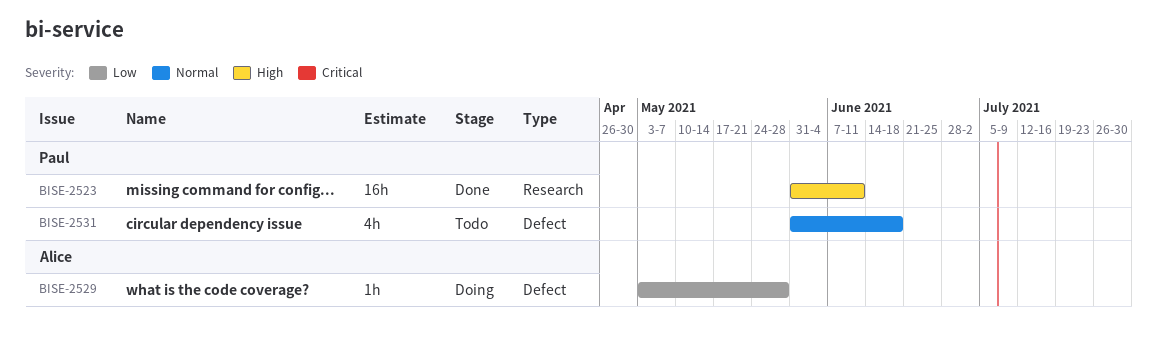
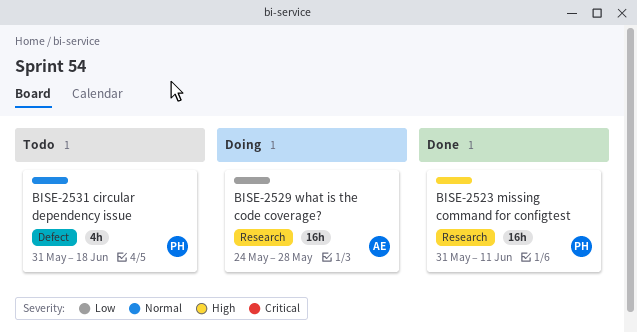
BISE-2529, label: Defect -> Research
BISE-2529, estimate: 1h -> 16h
BISE-2529, start: May 3 -> May 24

